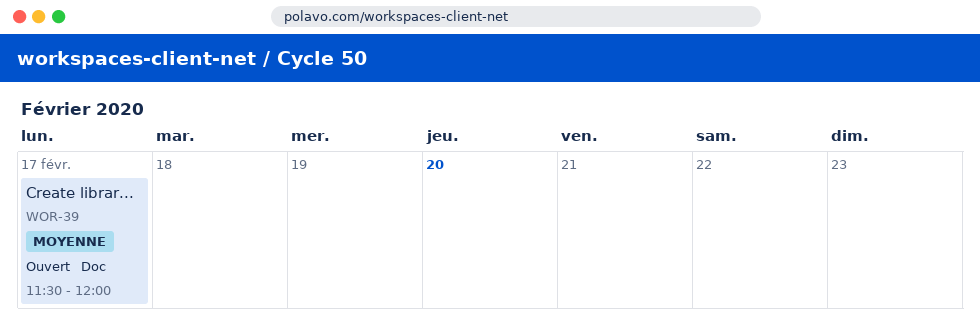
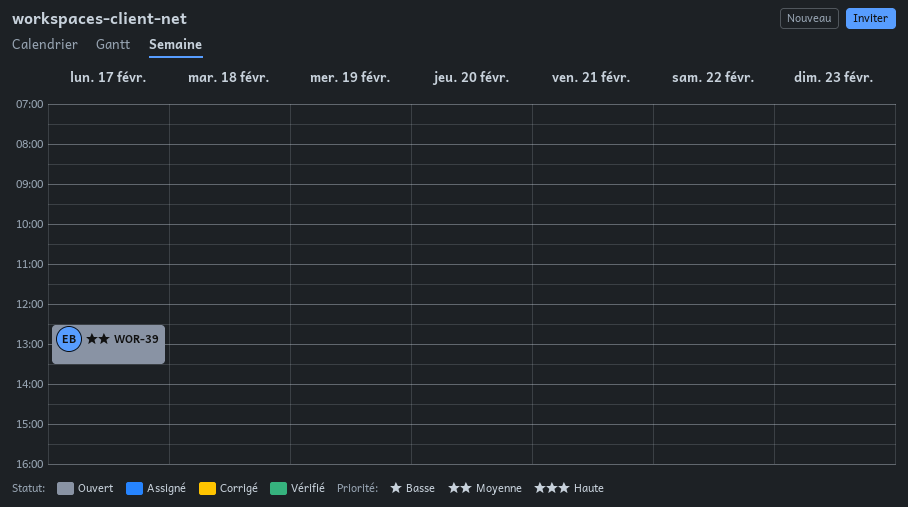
WOR-39, begins: 11:30 -> 12:30
WOR-39, ends: 12:00 -> 13:30

